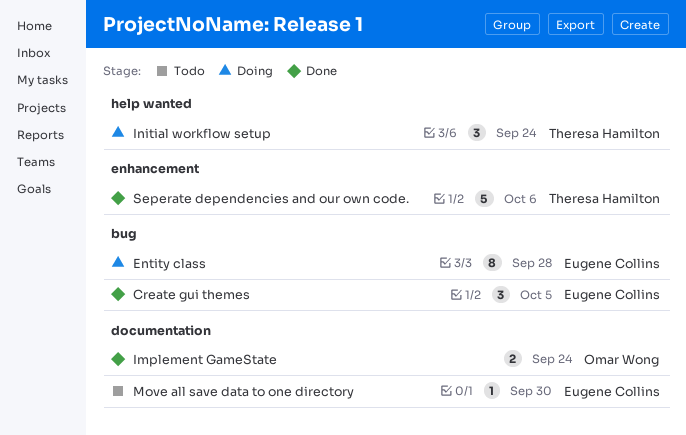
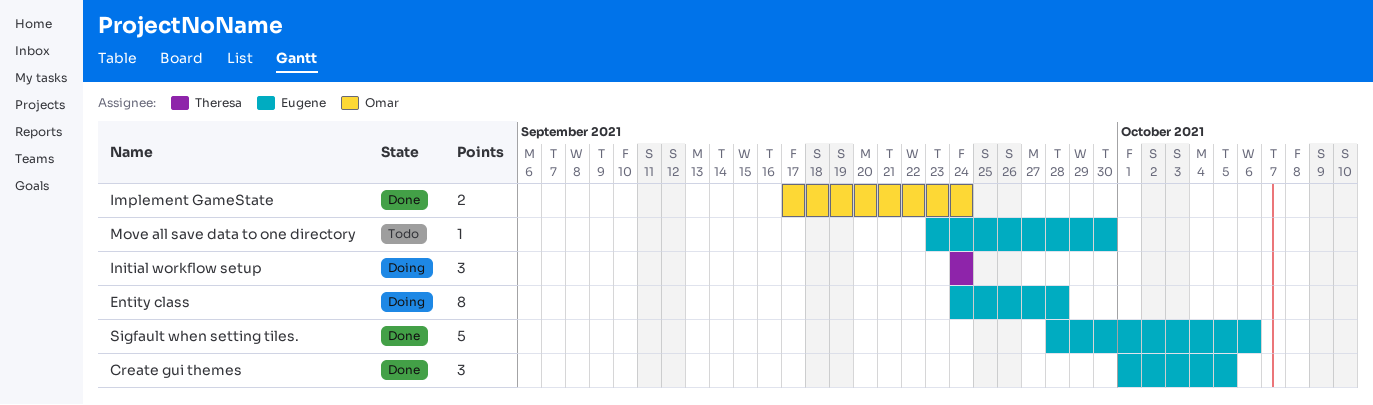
Seperate dependencies and our own code.: present -> none
Sigfault when setting tiles.: none -> present

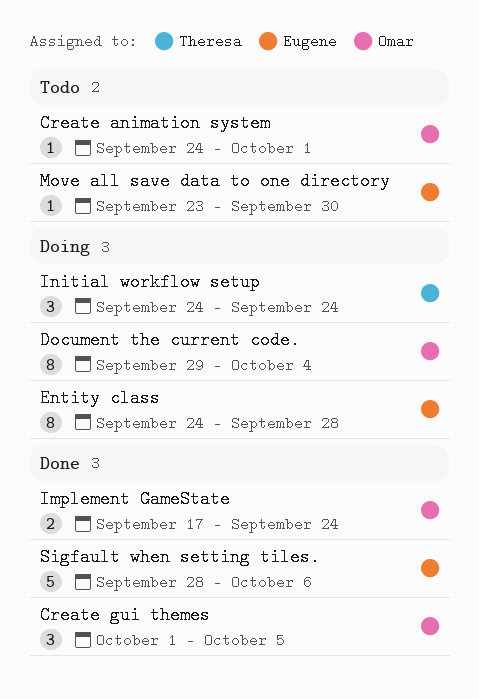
Create animation system: none -> present
Create gui themes, owner: Eugene -> Omar
Document the current code.: none -> present

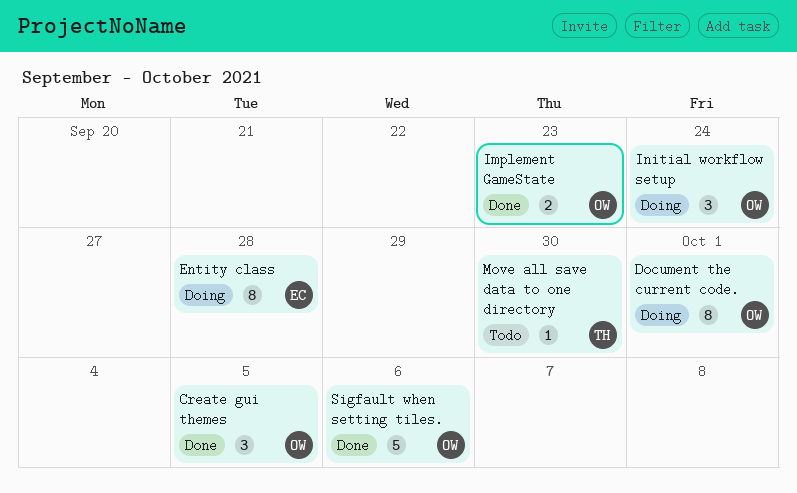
Create animation system: present -> none
Document the current code., due: Oct 4 -> Oct 1
Implement GameState, due: Sep 24 -> Sep 23
Initial workflow setup, owner: Theresa -> Omar
Move all save data to one directory, owner: Eugene -> Theresa
Sigfault when setting tiles., owner: Eugene -> Omar

